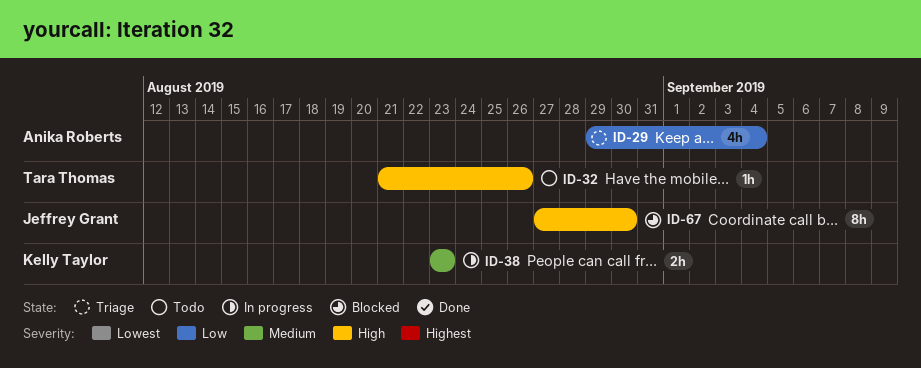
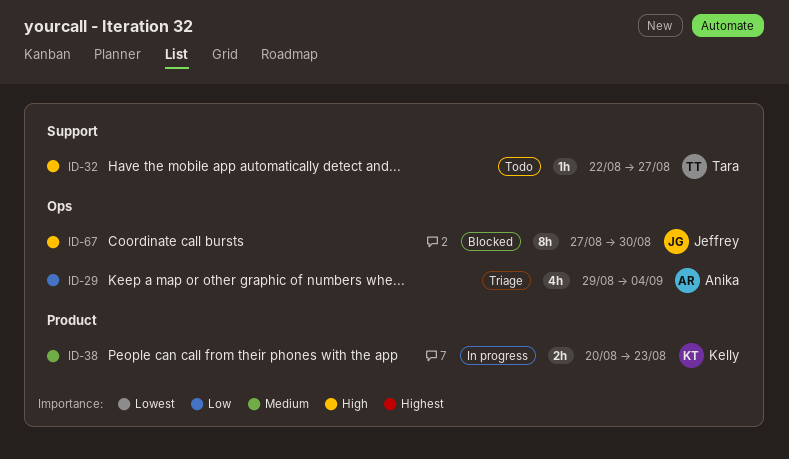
ID-32, start: Aug 21 -> Aug 22
ID-32, due: Aug 26 -> Aug 27
ID-38, start: Aug 23 -> Aug 20

